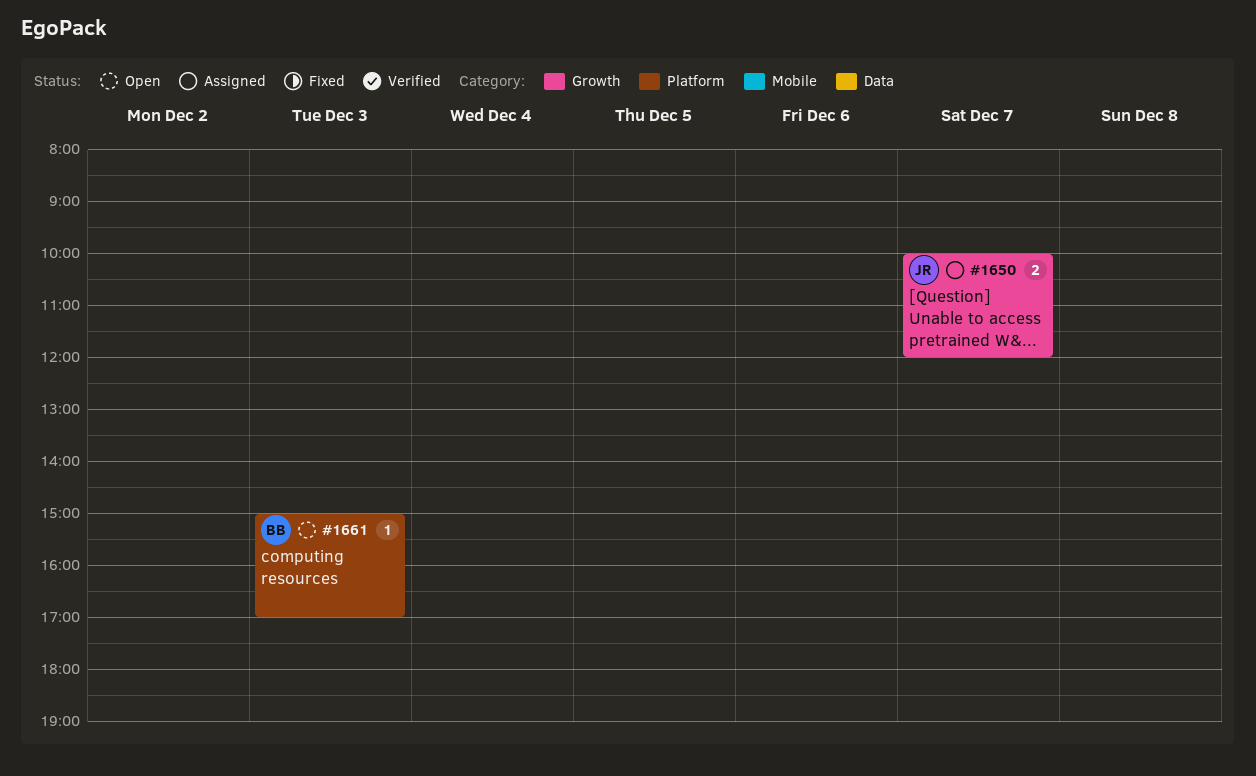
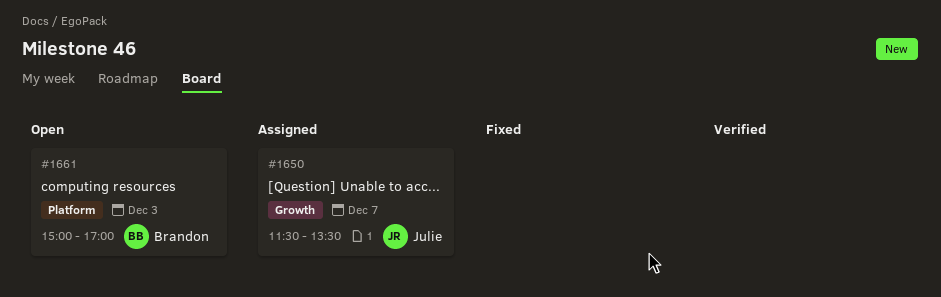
#1650, begins: 10:00 -> 11:30
#1650, ends: 12:00 -> 13:30

